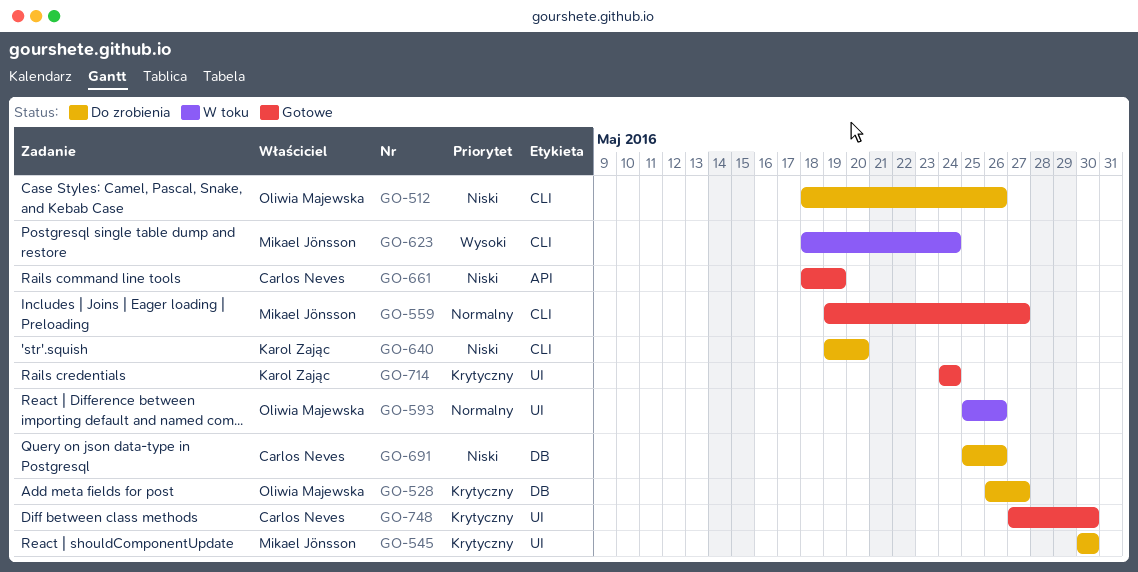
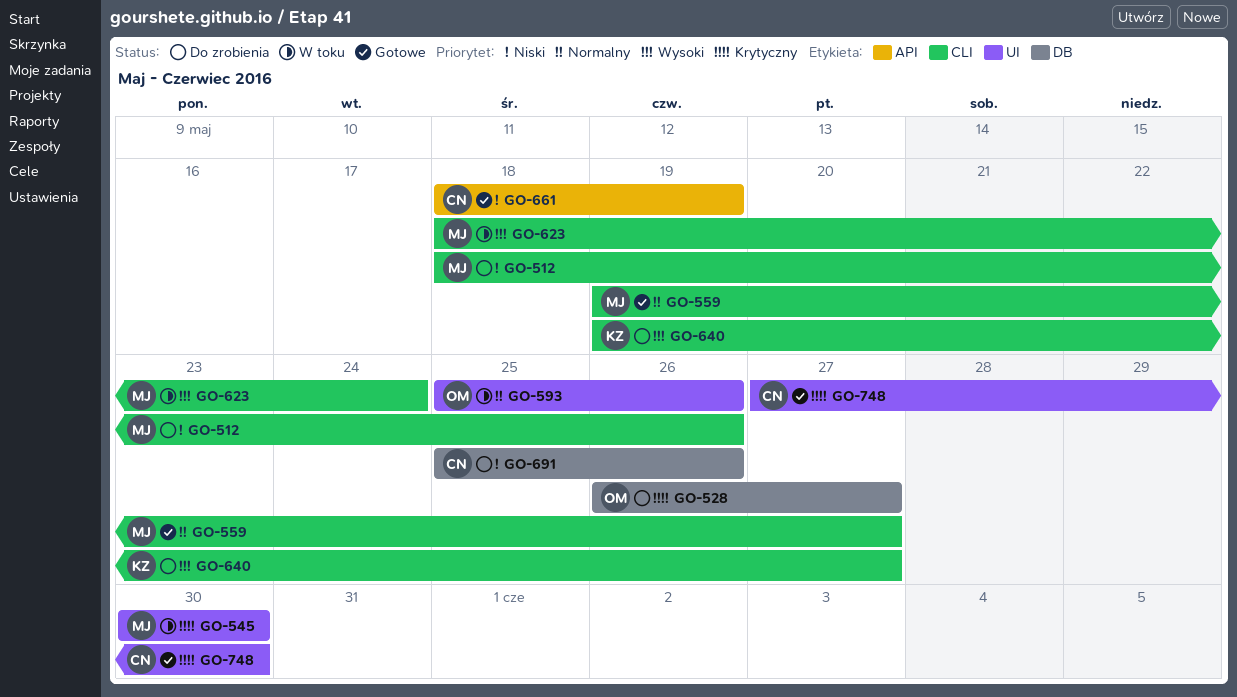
GO-512, owner: Oliwia Majewska -> Mikael Jönsson
GO-545, status: Do zrobienia -> W toku
GO-640, priority: Niski -> Wysoki
GO-640, due: May 20 -> May 27
GO-714: present -> none

